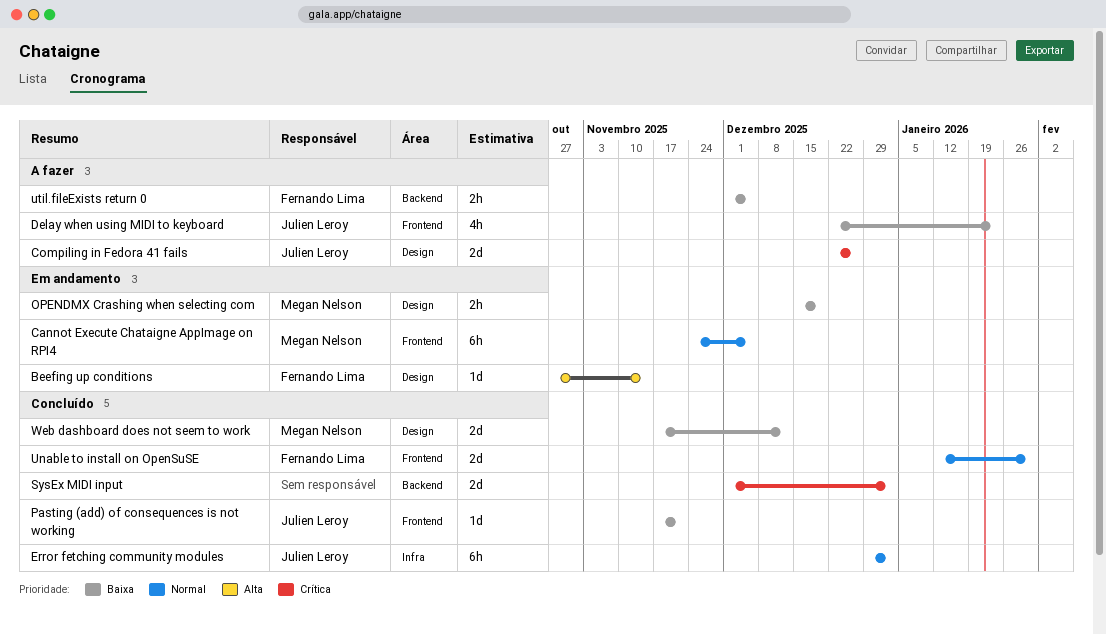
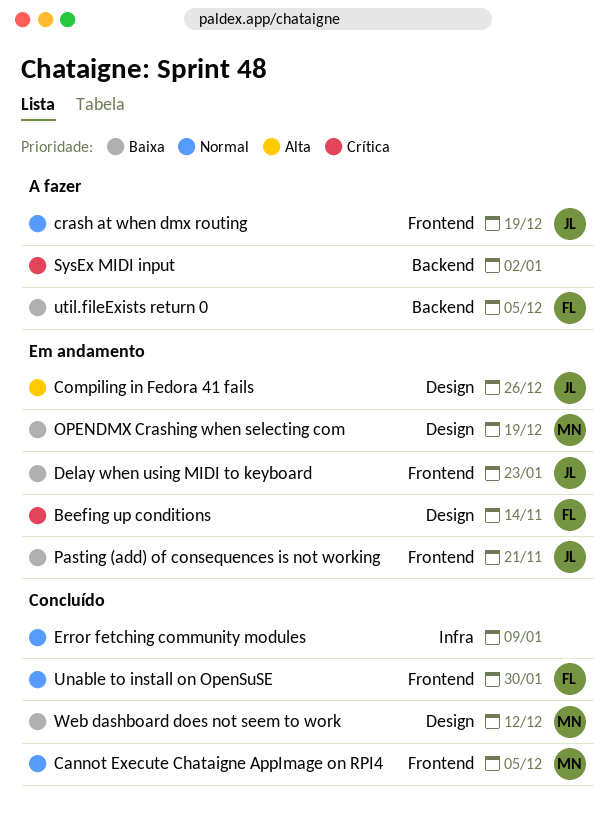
Beefing up conditions, priority: Alta -> Crítica
Cannot Execute Chataigne AppImage on RPI4, status: Em andamento -> Concluído
Compiling in Fedora 41 fails, status: A fazer -> Em andamento
Compiling in Fedora 41 fails, priority: Crítica -> Alta
crash at when dmx routing: none -> present
Delay when using MIDI to keyboard, status: A fazer -> Em andamento
Error fetching community modules, owner: Julien Leroy -> none
Error fetching community modules, due: Jan 2 -> Jan 9
Pasting (add) of consequences is not working, status: Concluído -> Em andamento
SysEx MIDI input, status: Concluído -> A fazer

